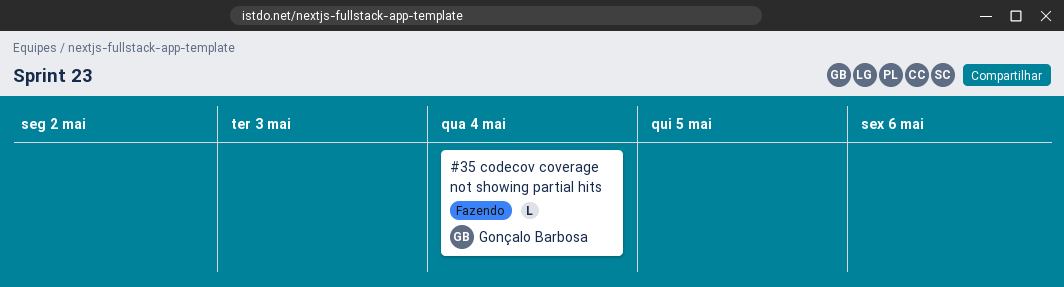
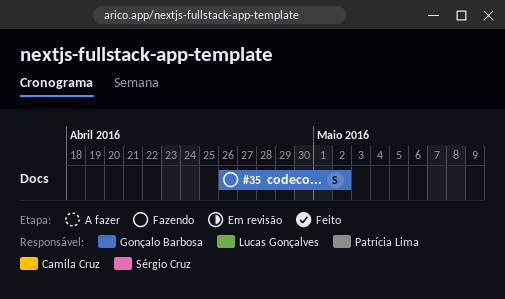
#35, estimate: L -> S
#35, due: May 4 -> May 2

